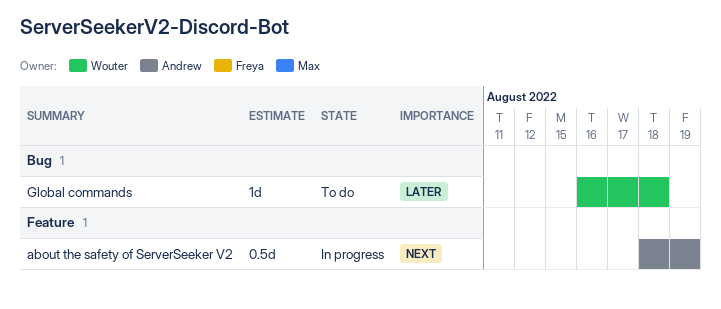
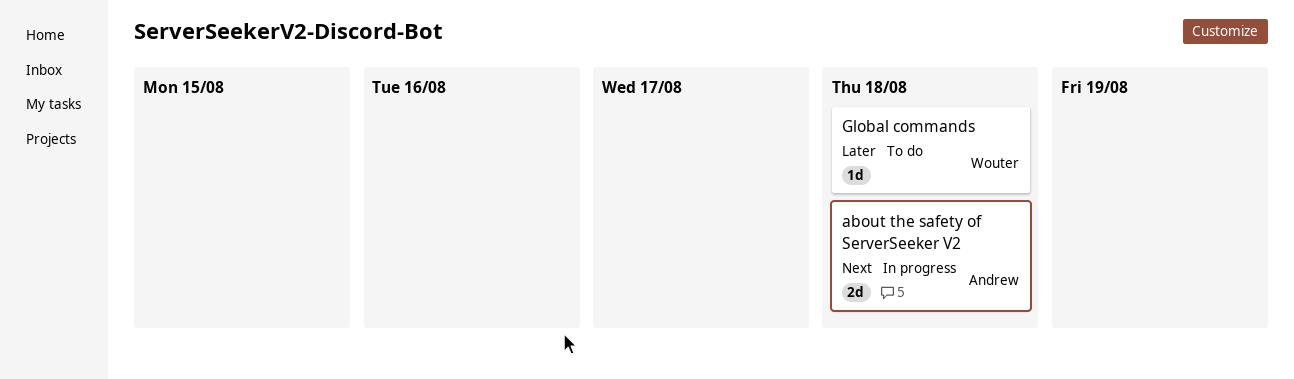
about the safety of ServerSeeker V2, estimate: 0.5d -> 2d
about the safety of ServerSeeker V2, due: Aug 19 -> Aug 18

